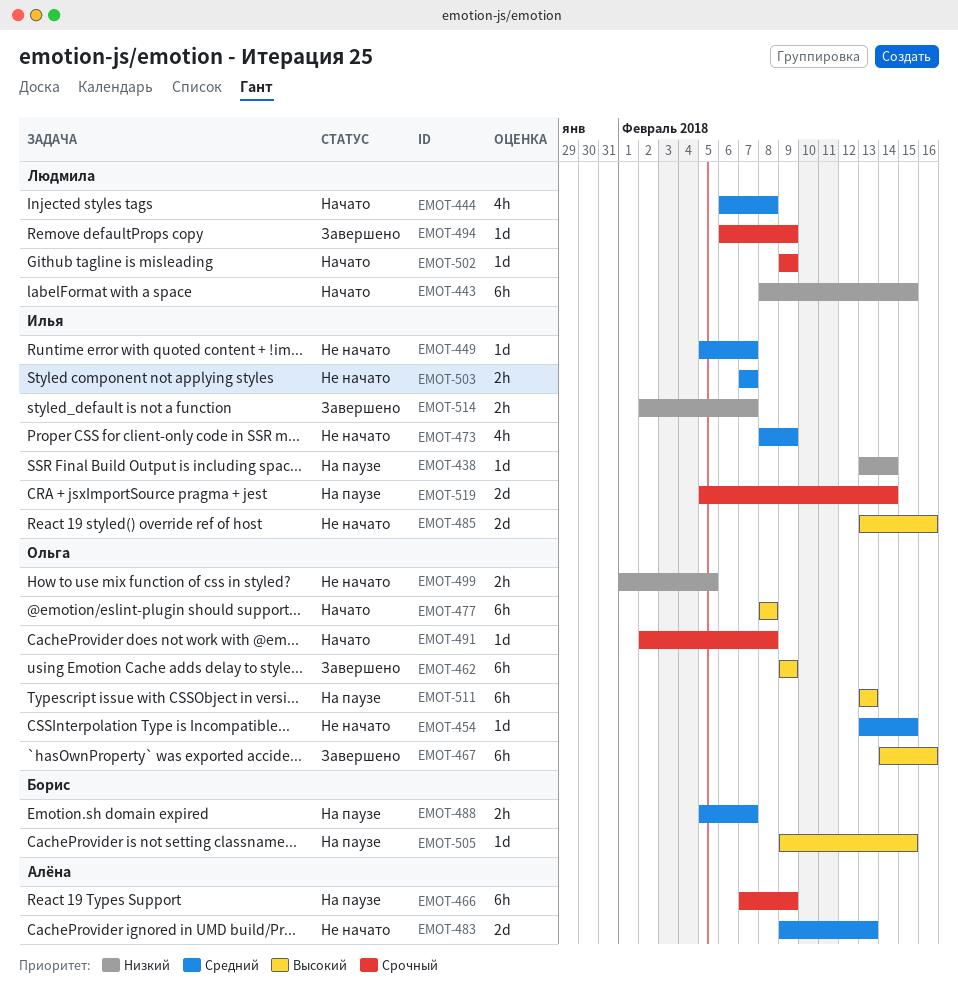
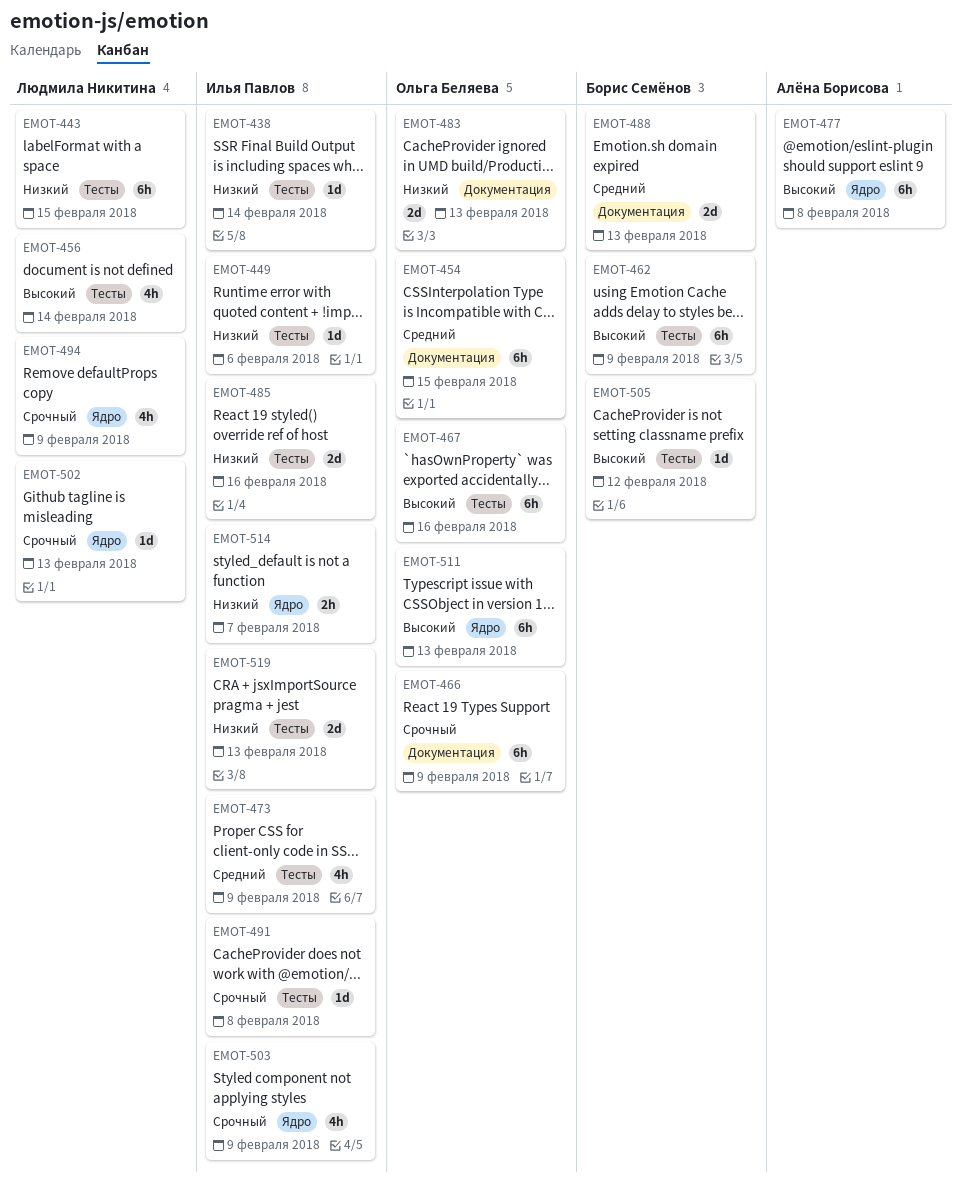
EMOT-444: present -> none
EMOT-449, priority: Средний -> Низкий
EMOT-449, due: Feb 7 -> Feb 6
EMOT-454, estimate: 1d -> 6h
EMOT-456: none -> present
EMOT-462, owner: Ольга Беляева -> Борис Семёнов
EMOT-466, owner: Алёна Борисова -> Ольга Беляева
EMOT-477, owner: Ольга Беляева -> Алёна Борисова
EMOT-483, owner: Алёна Борисова -> Ольга Беляева
EMOT-483, priority: Средний -> Низкий
EMOT-485, priority: Высокий -> Низкий
EMOT-488, estimate: 2h -> 2d
EMOT-488, due: Feb 7 -> Feb 13
EMOT-491, owner: Ольга Беляева -> Илья Павлов
EMOT-494, estimate: 1d -> 4h
EMOT-499: present -> none
EMOT-502, due: Feb 9 -> Feb 13
EMOT-503, priority: Средний -> Срочный
EMOT-503, estimate: 2h -> 4h
EMOT-503, due: Feb 7 -> Feb 9
EMOT-505, due: Feb 15 -> Feb 12
EMOT-519, priority: Срочный -> Низкий
EMOT-519, due: Feb 14 -> Feb 13

